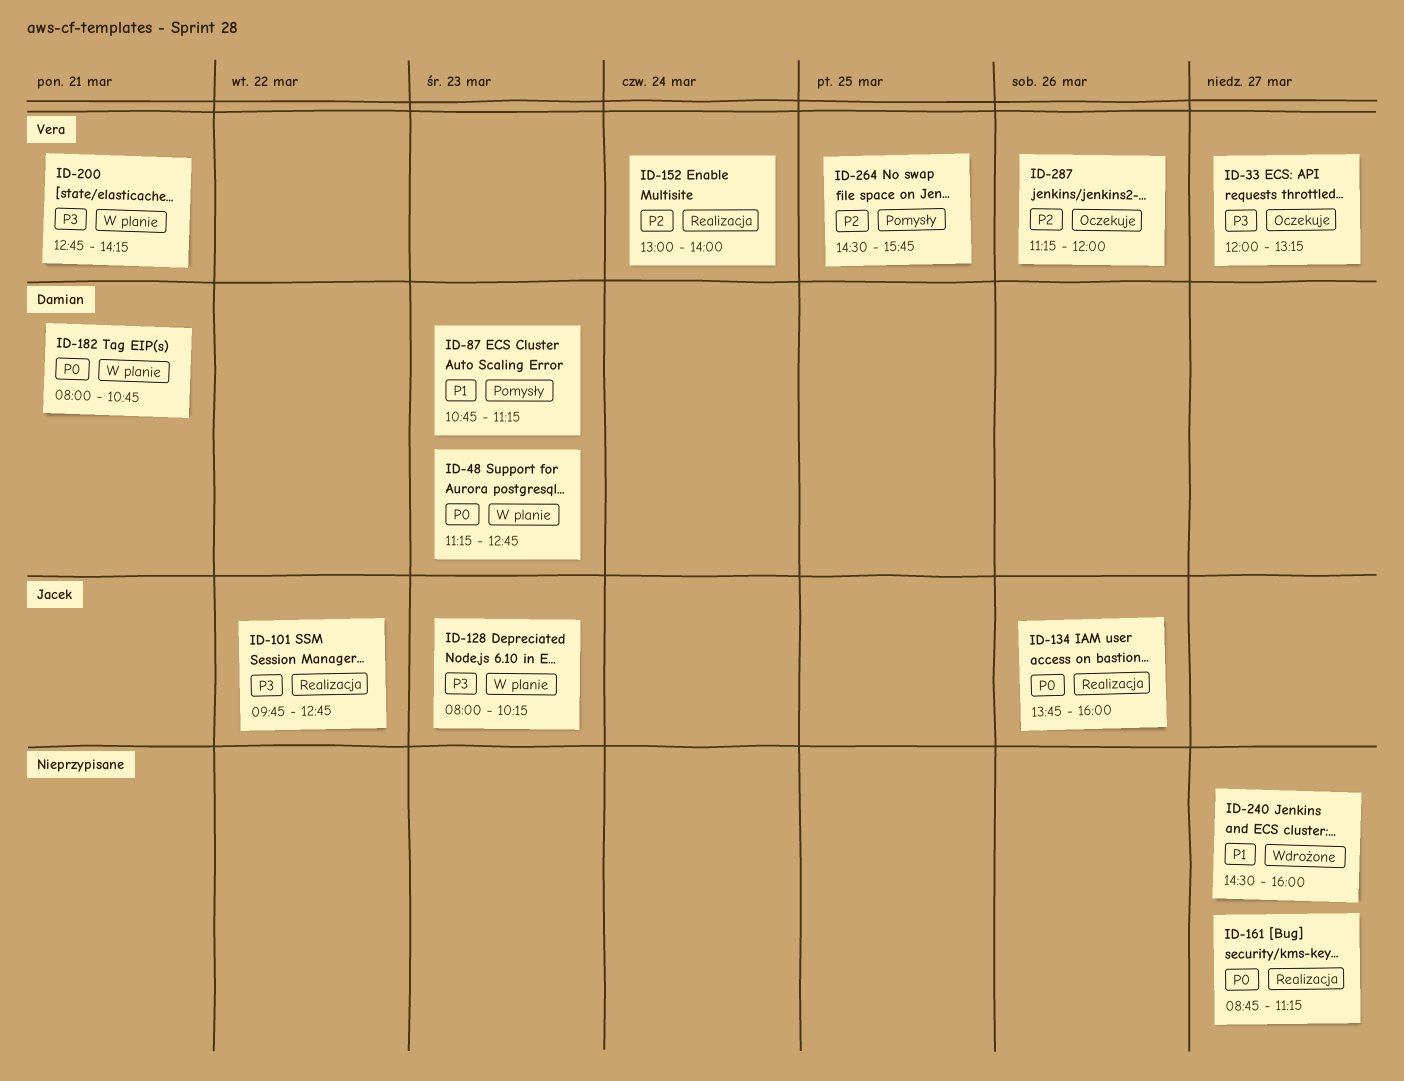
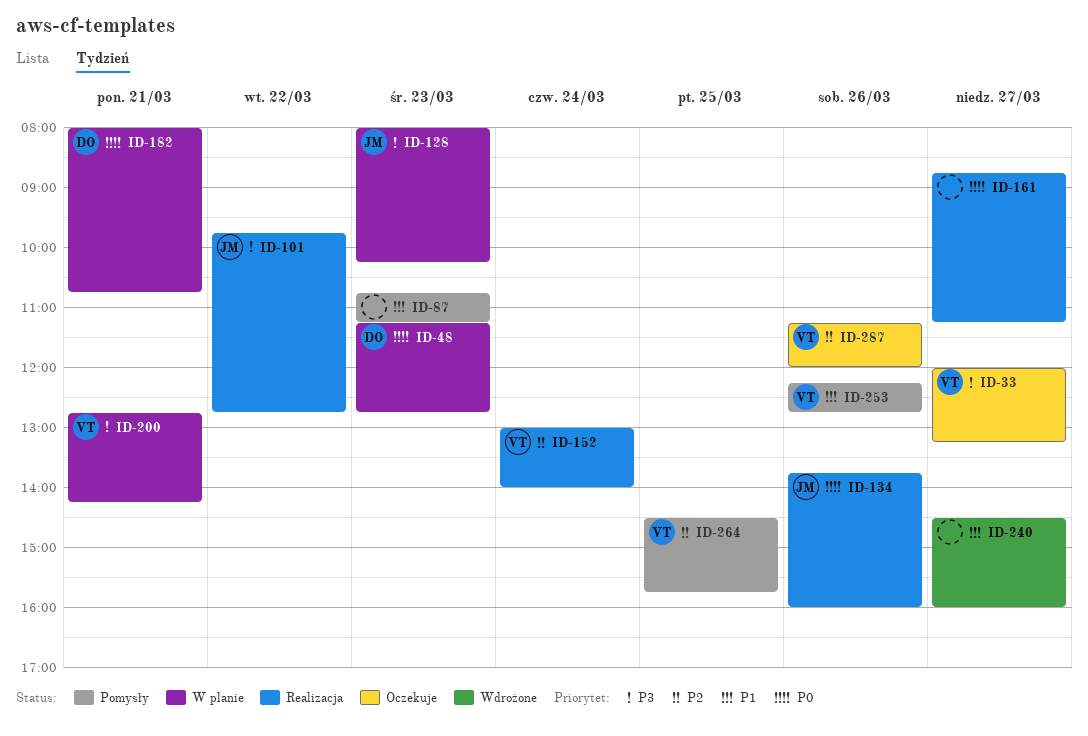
ID-87, owner: Damian -> none
ID-253: none -> present

